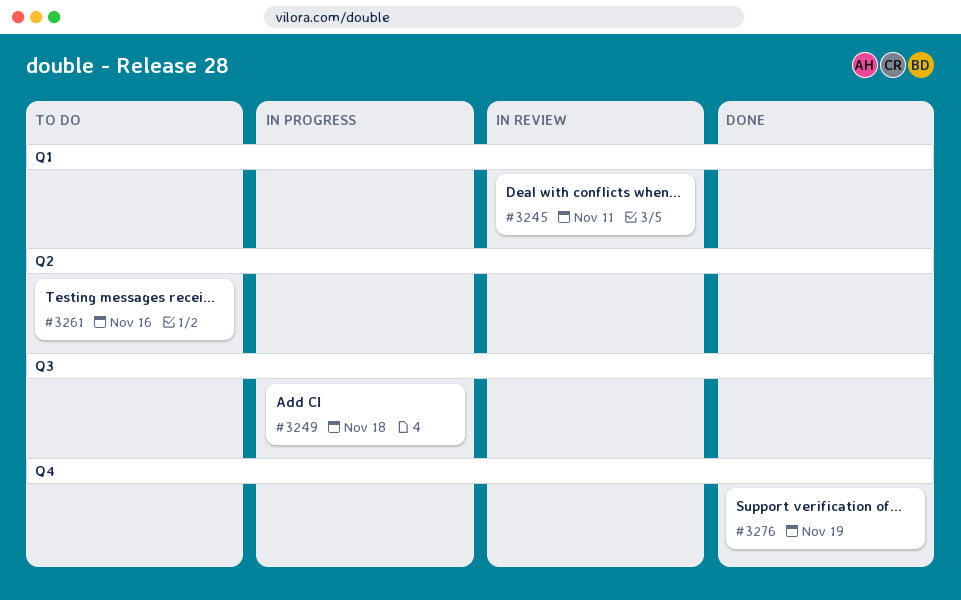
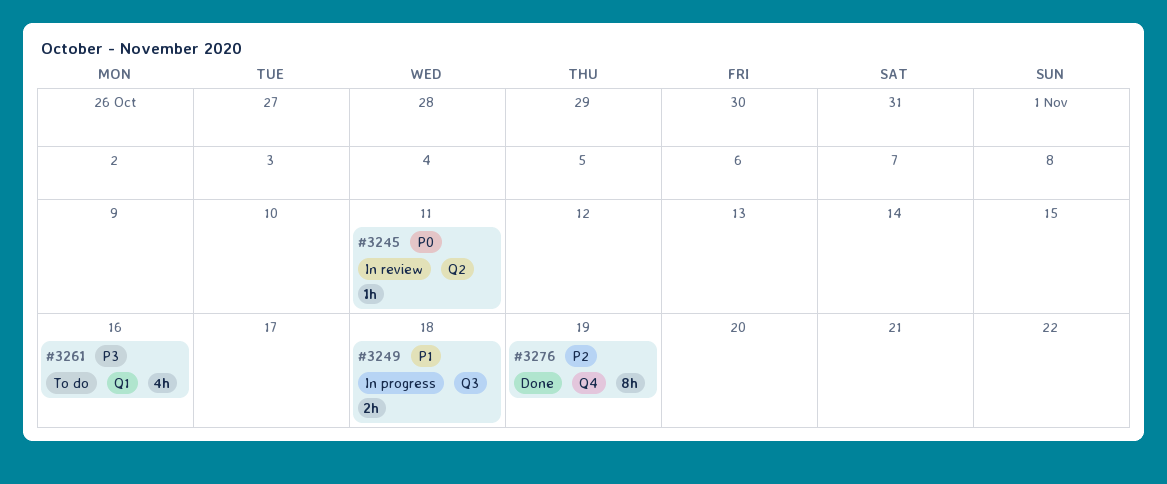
#3245, label: Q1 -> Q2
#3261, label: Q2 -> Q1

